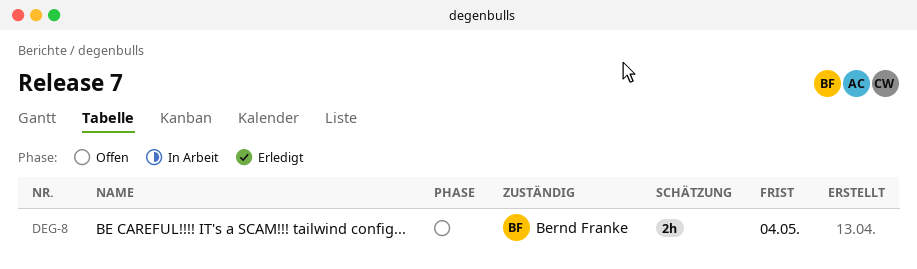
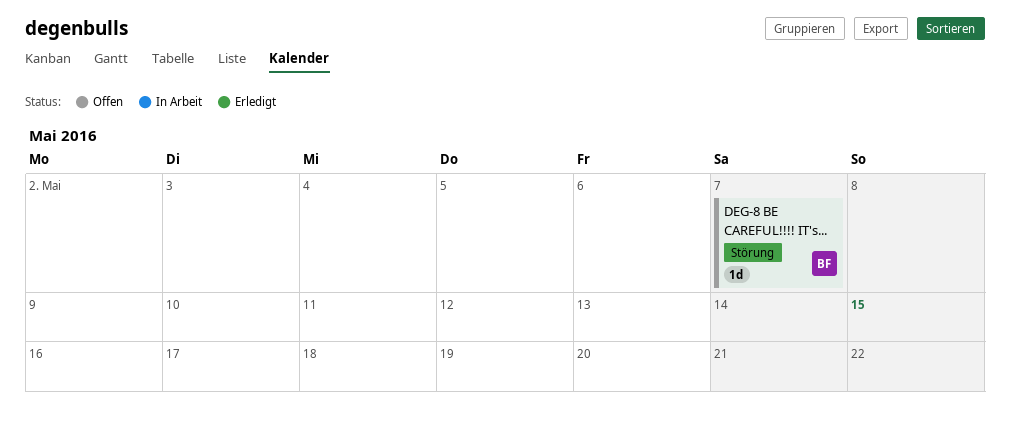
DEG-8, estimate: 2h -> 1d
DEG-8, due: May 4 -> May 7

